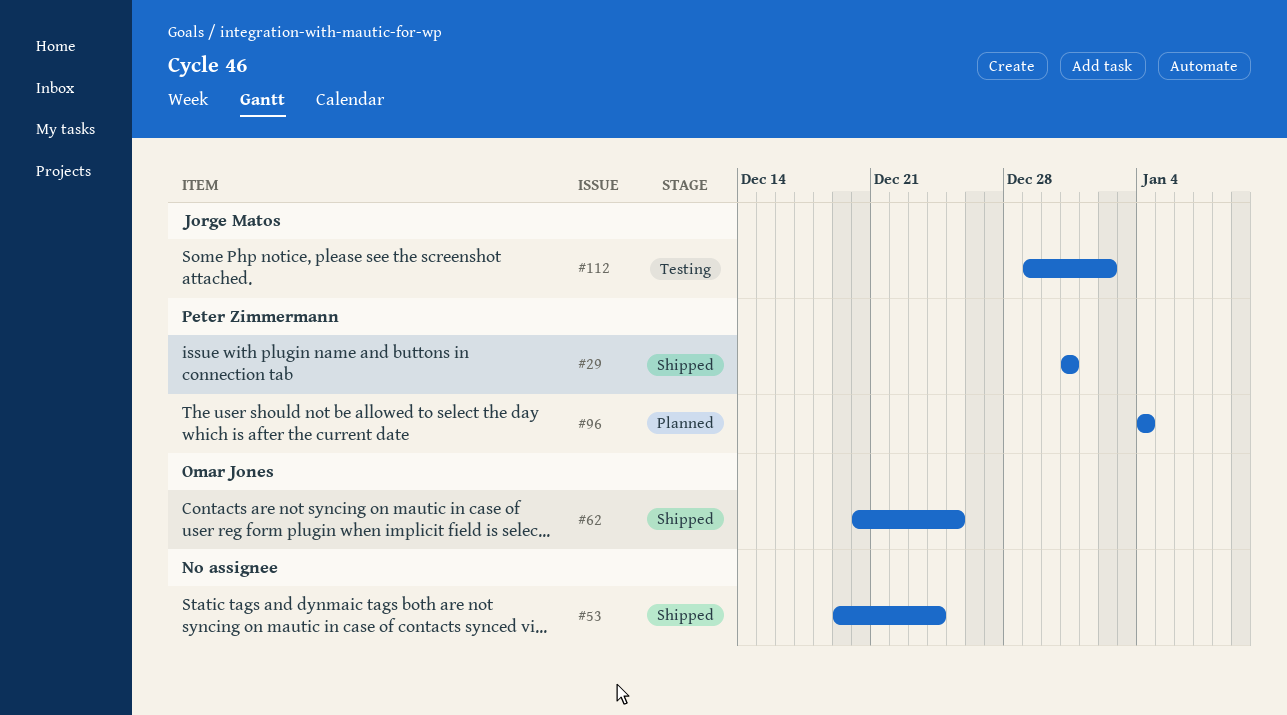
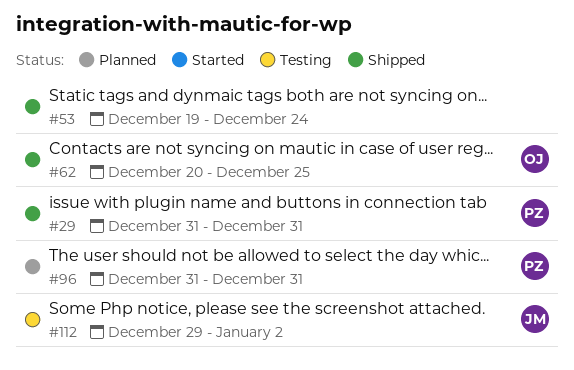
#96, start: Jan 4 -> Dec 31
#96, due: Jan 4 -> Dec 31

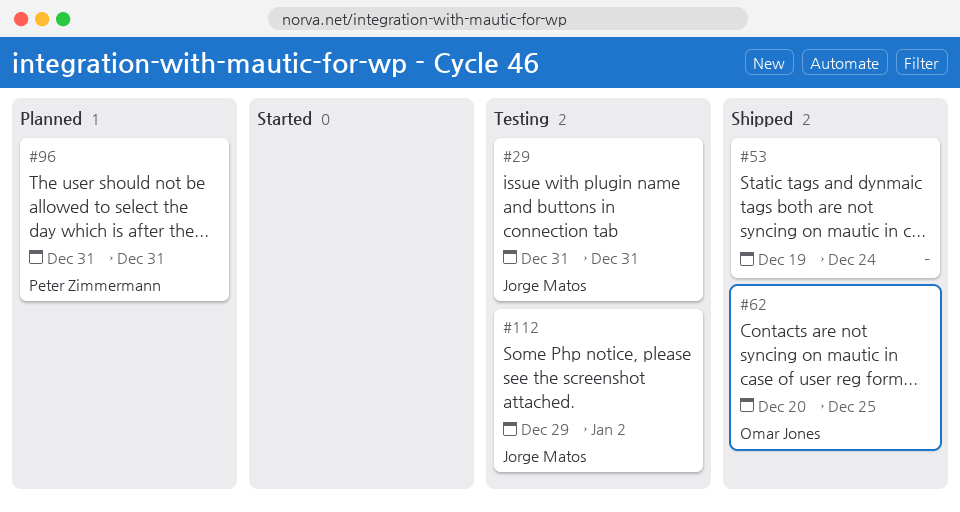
#29, status: Shipped -> Testing
#29, owner: Peter Zimmermann -> Jorge Matos

